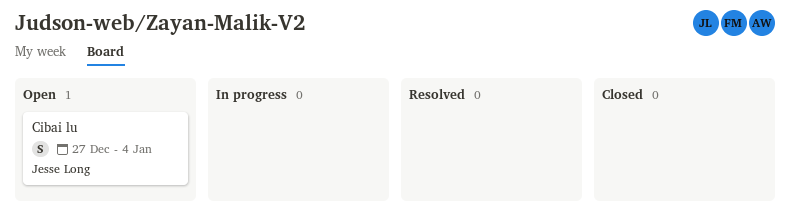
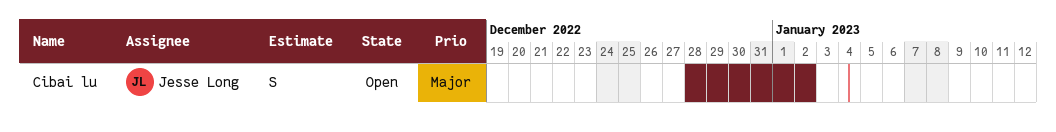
Cibai lu, start: Dec 27 -> Dec 28
Cibai lu, due: Jan 4 -> Jan 2

